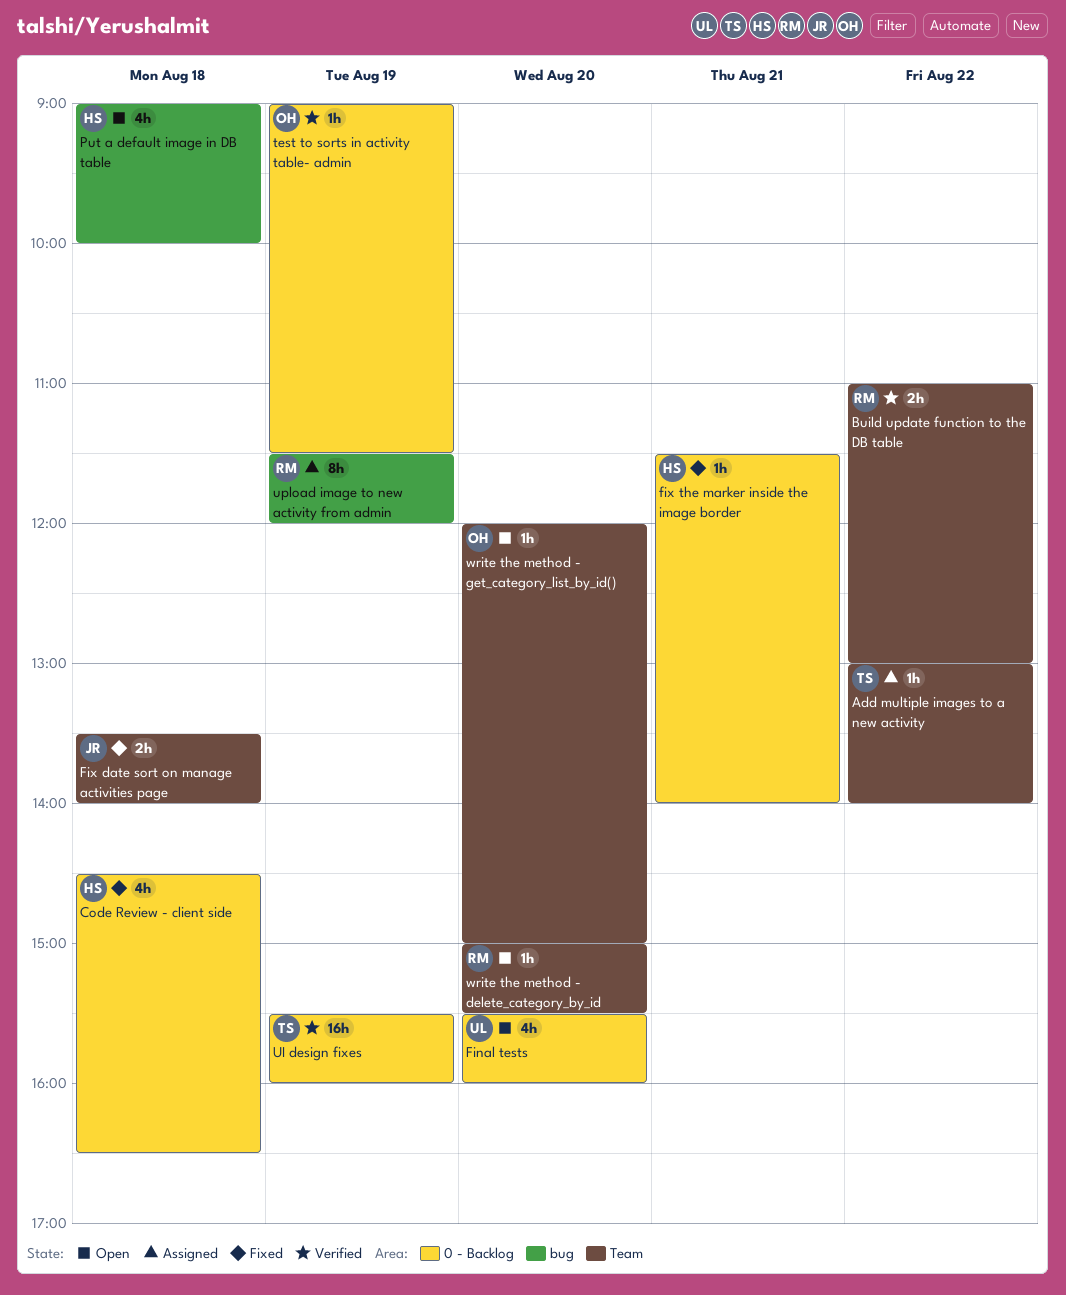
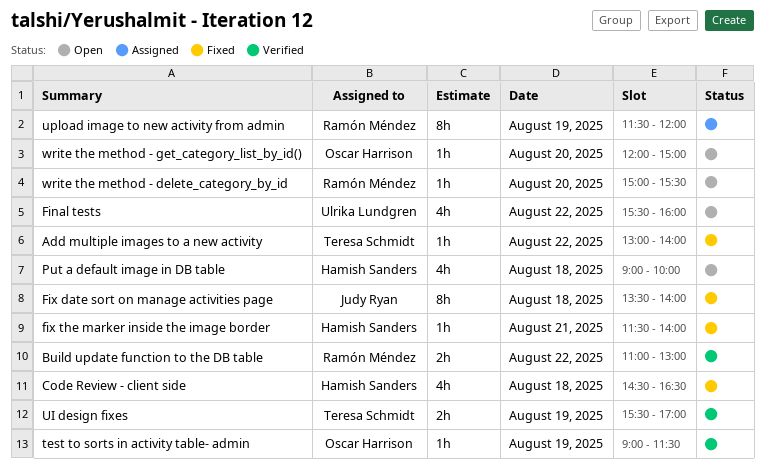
Add multiple images to a new activity, status: Assigned -> Fixed
Final tests, day: Aug 20 -> Aug 22
Fix date sort on manage activities page, estimate: 2h -> 8h
UI design fixes, estimate: 16h -> 2h
UI design fixes, ends: 16:00 -> 17:00

